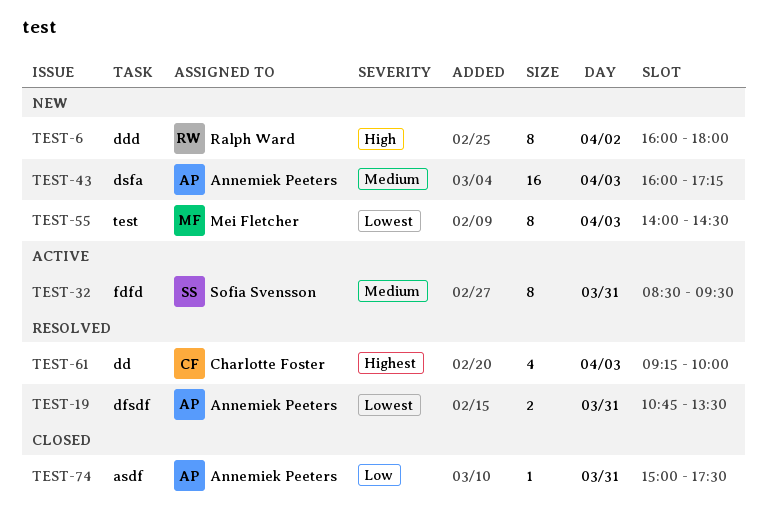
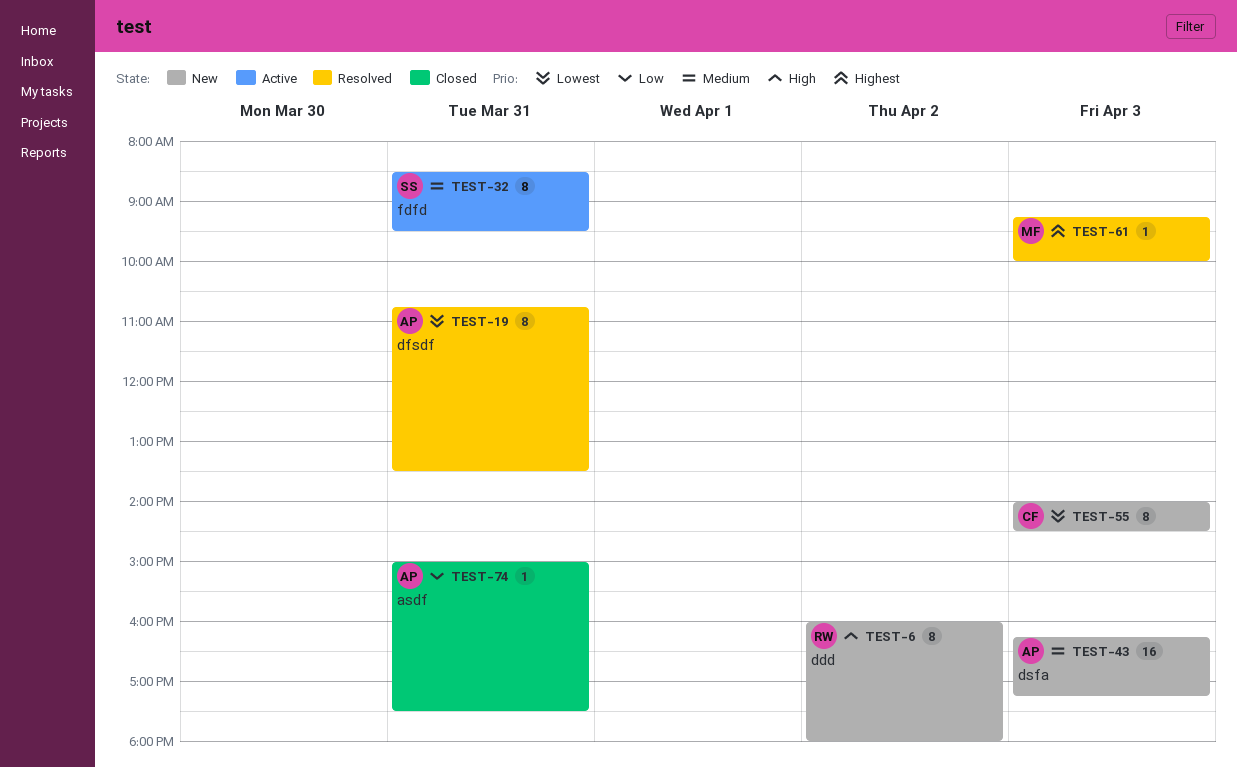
TEST-19, estimate: 2 -> 8
TEST-43, begins: 16:00 -> 16:15
TEST-55, owner: Mei Fletcher -> Charlotte Foster
TEST-61, owner: Charlotte Foster -> Mei Fletcher
TEST-61, estimate: 4 -> 1

